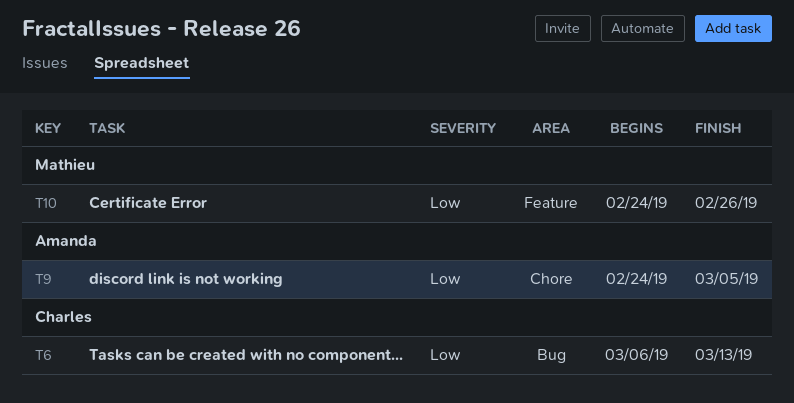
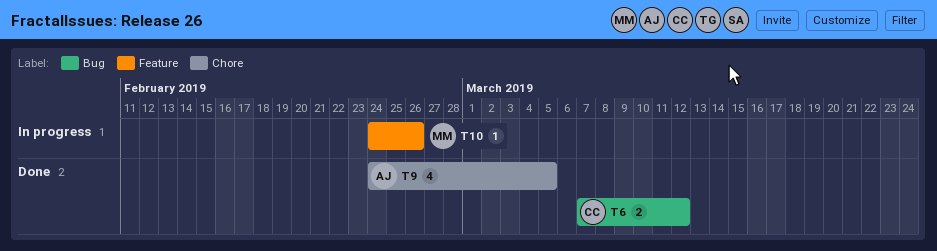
T6, start: Mar 6 -> Mar 7
T6, due: Mar 13 -> Mar 12

